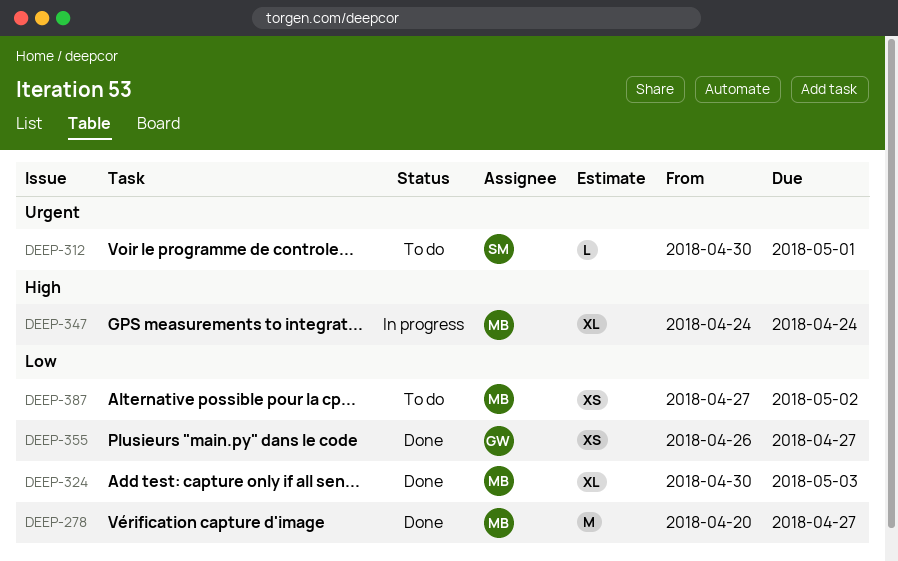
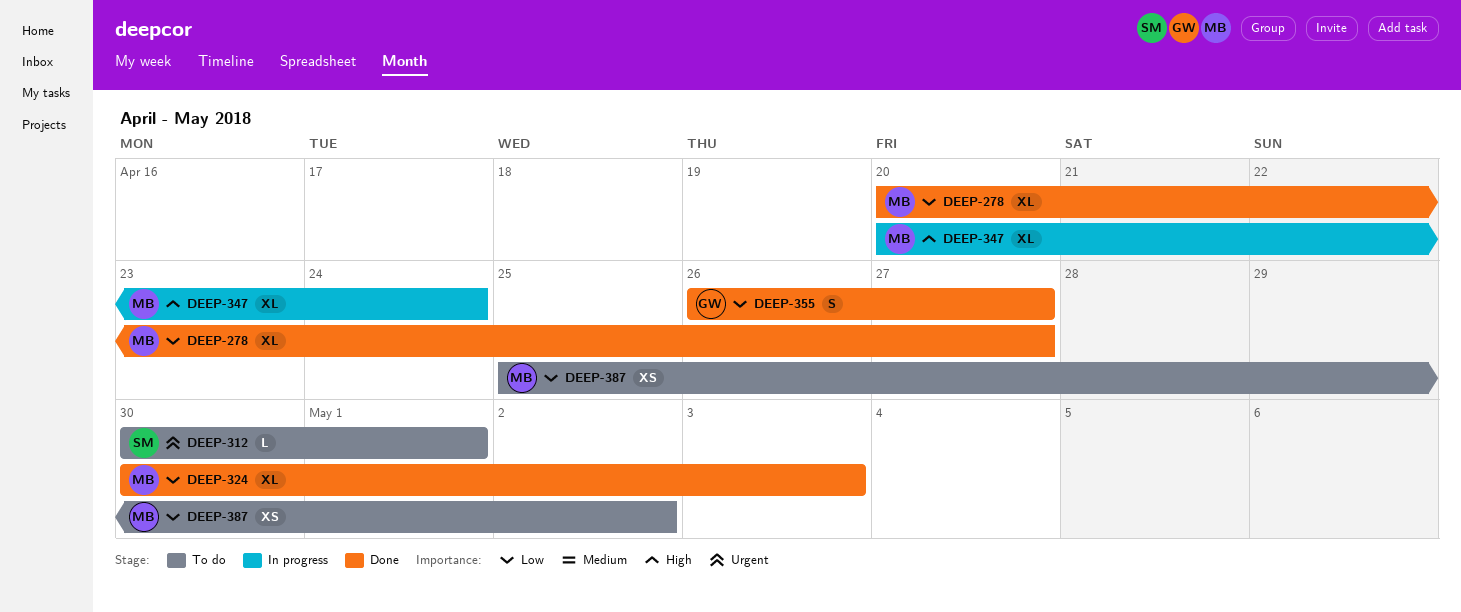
DEEP-278, estimate: M -> XL
DEEP-347, start: Apr 24 -> Apr 20
DEEP-355, estimate: XS -> S
DEEP-387, start: Apr 27 -> Apr 25

